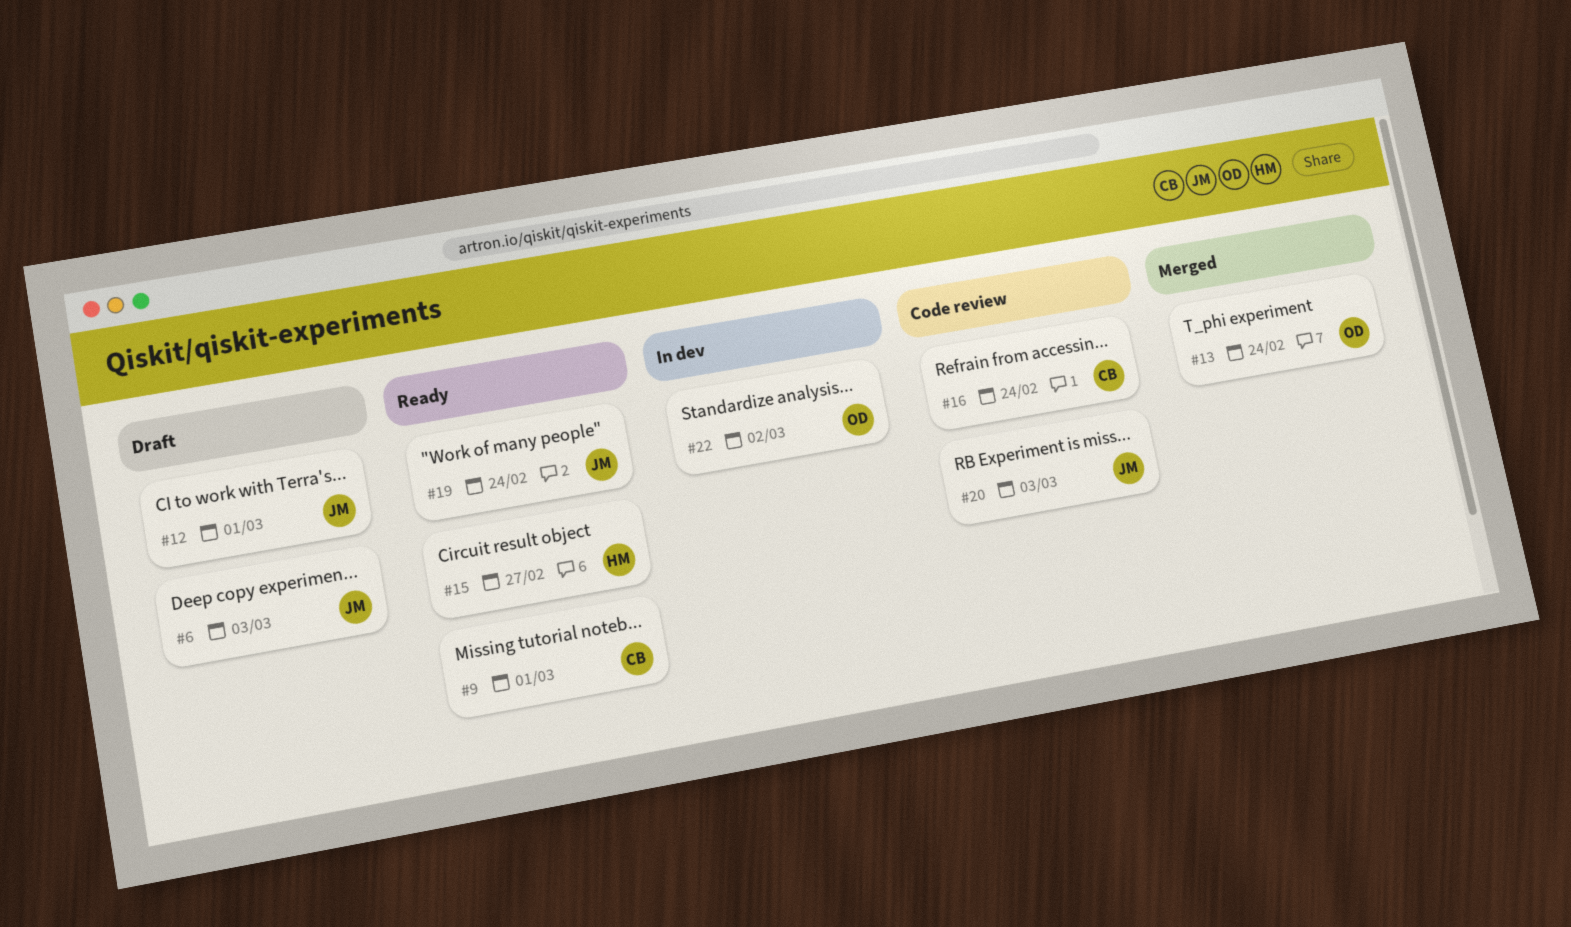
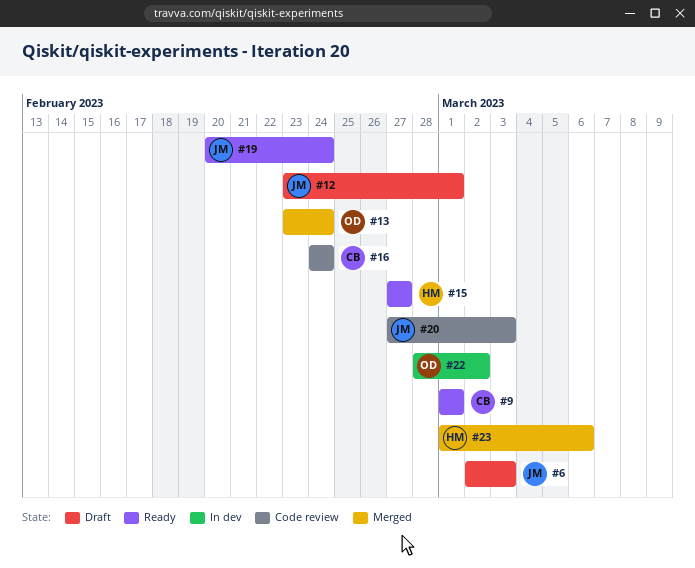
#23: none -> present

